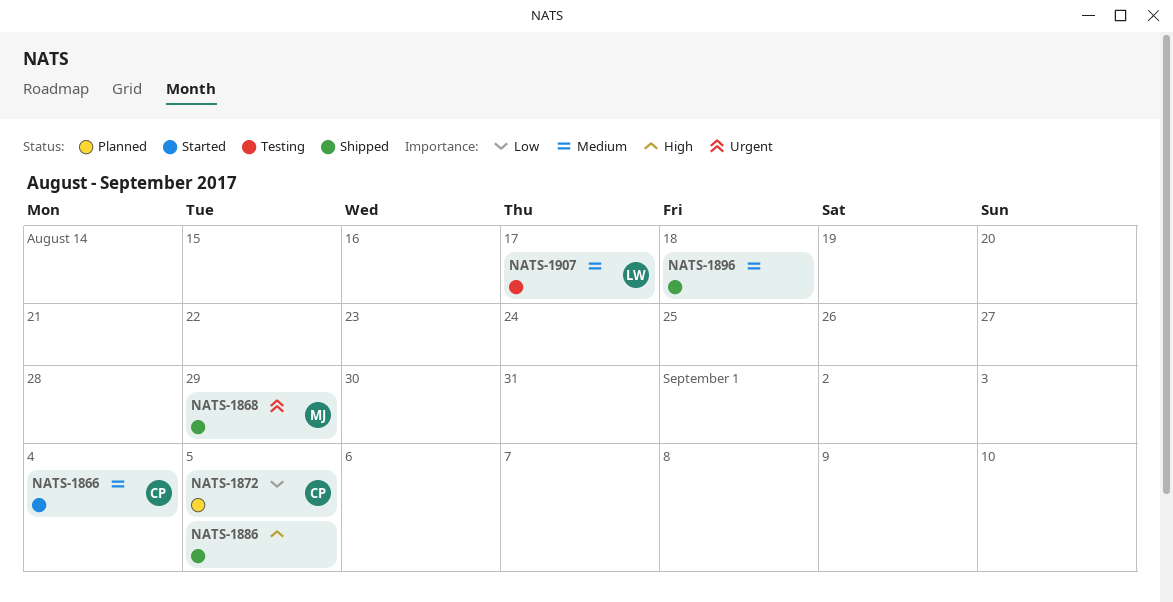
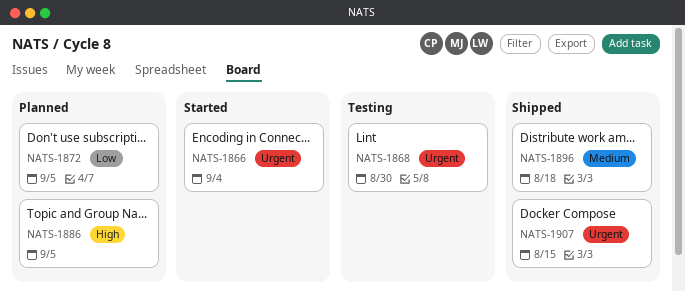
NATS-1866, priority: Medium -> Urgent
NATS-1868, status: Shipped -> Testing
NATS-1868, due: Aug 29 -> Aug 30
NATS-1886, status: Shipped -> Planned
NATS-1907, status: Testing -> Shipped
NATS-1907, priority: Medium -> Urgent
NATS-1907, due: Aug 17 -> Aug 15

